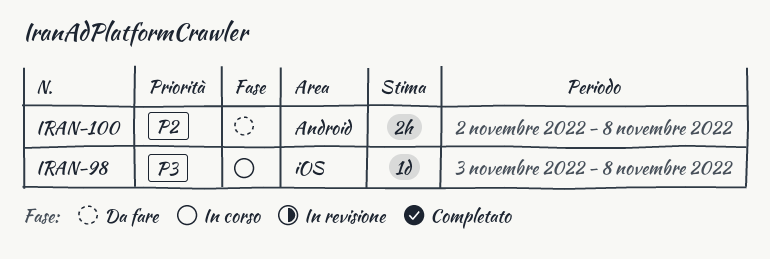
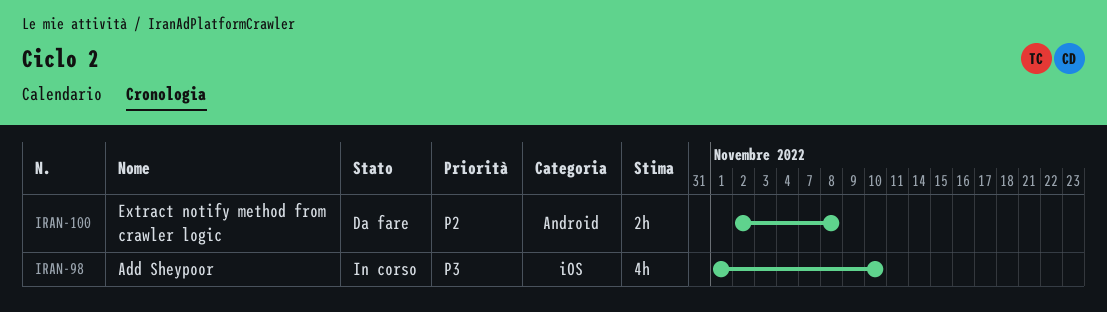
IRAN-98, estimate: 1d -> 4h
IRAN-98, start: Nov 3 -> Nov 1
IRAN-98, due: Nov 8 -> Nov 10

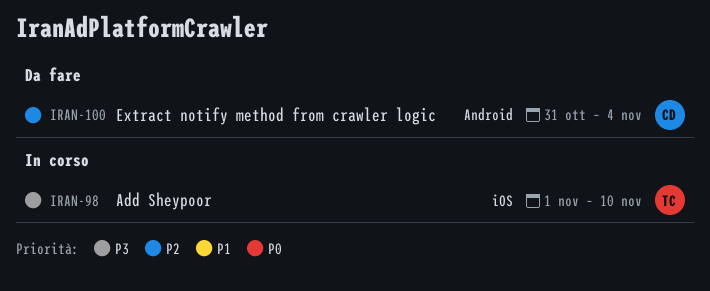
IRAN-100, start: Nov 2 -> Oct 31
IRAN-100, due: Nov 8 -> Nov 4

